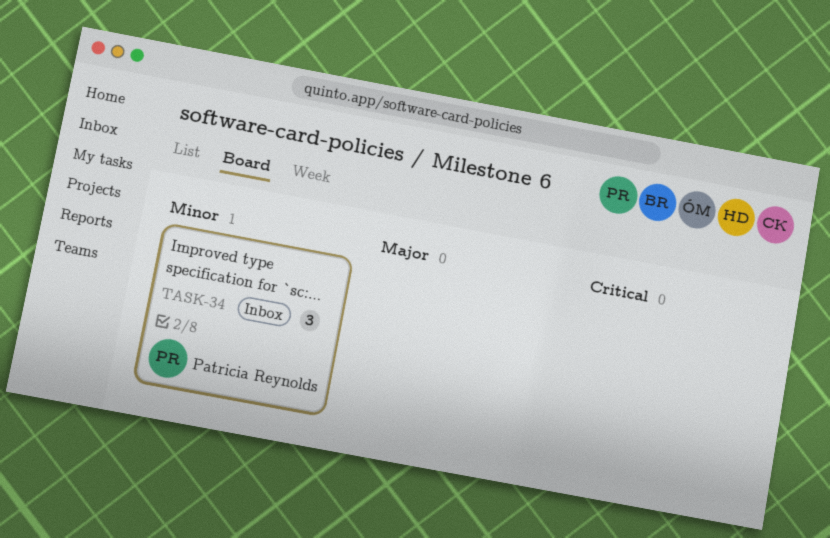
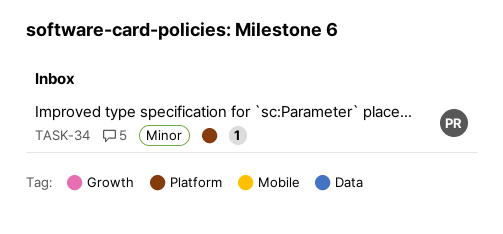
TASK-34, estimate: 3 -> 1

